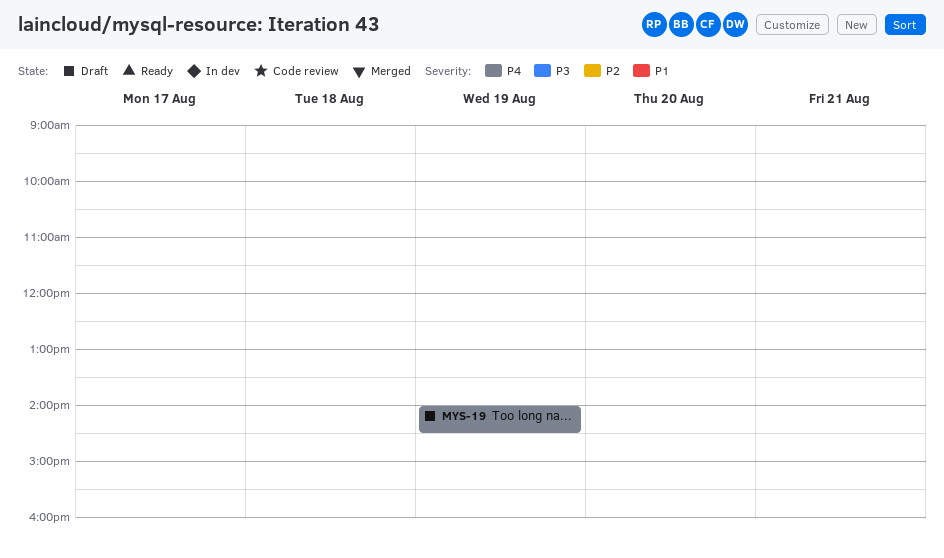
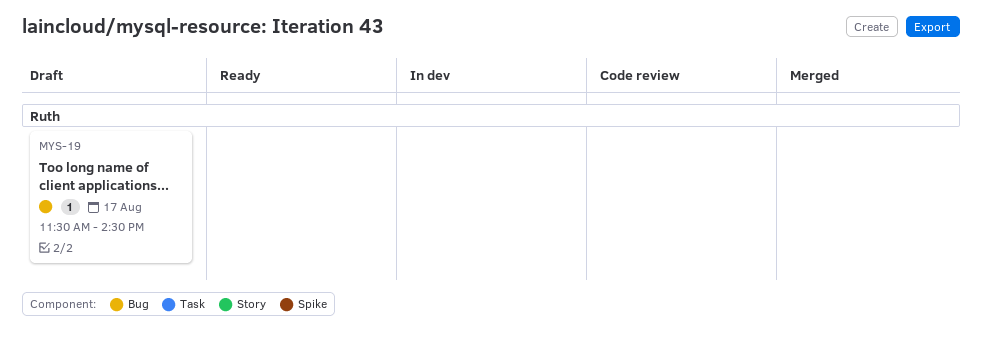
MYS-19, day: Aug 19 -> Aug 17
MYS-19, begins: 14:00 -> 11:30

